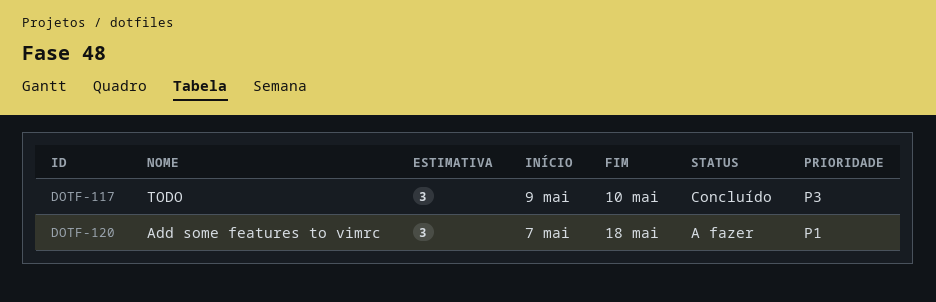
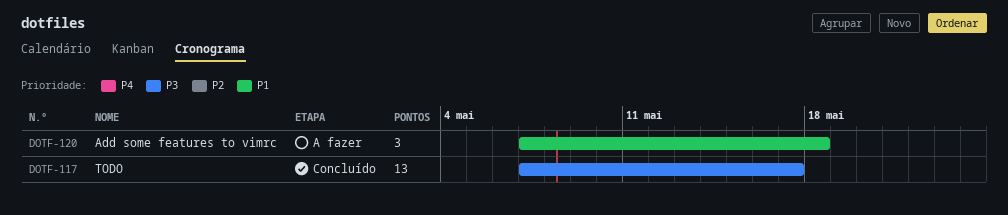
DOTF-117, estimate: 3 -> 13
DOTF-117, start: May 9 -> May 7
DOTF-117, due: May 10 -> May 17

